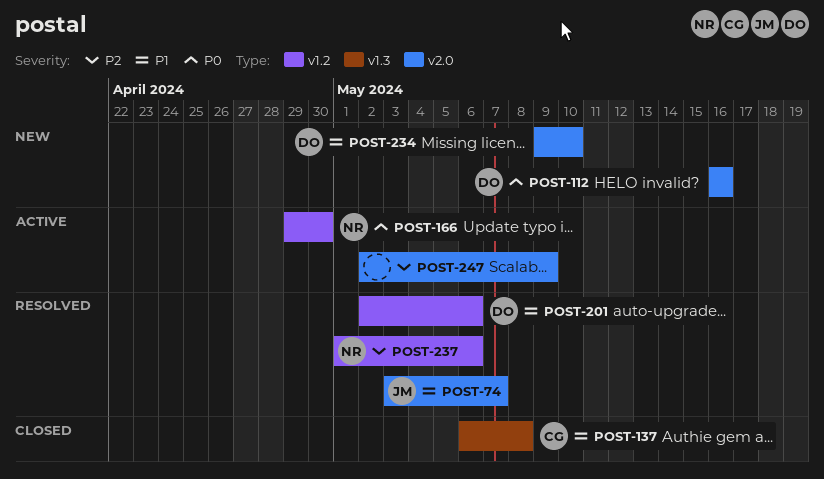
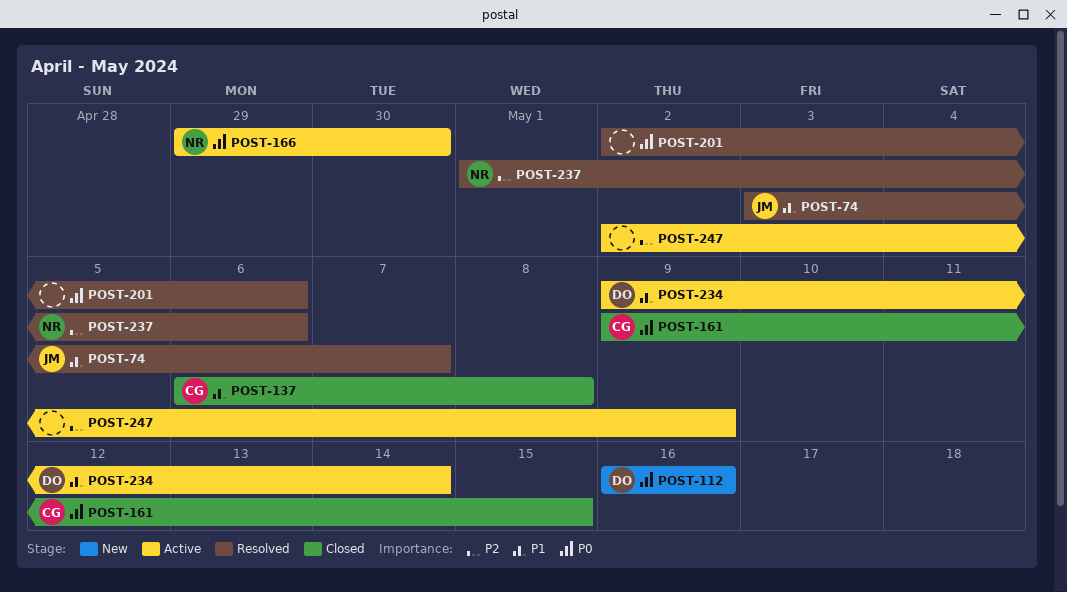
POST-161: none -> present
POST-201, owner: DO -> none
POST-201, priority: P1 -> P0
POST-234, status: New -> Active
POST-234, due: May 10 -> May 14

